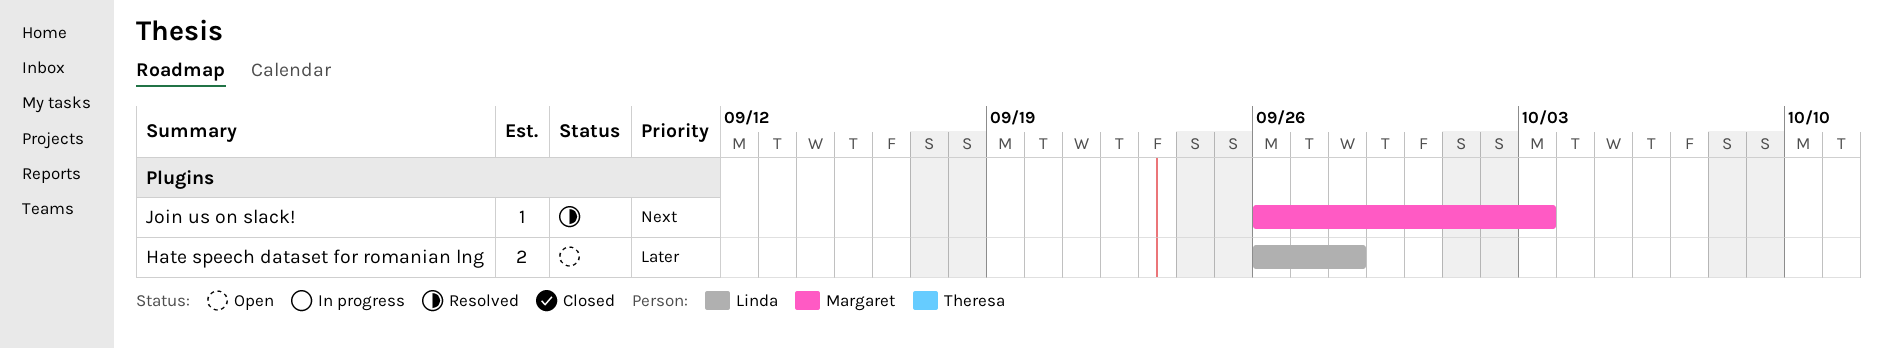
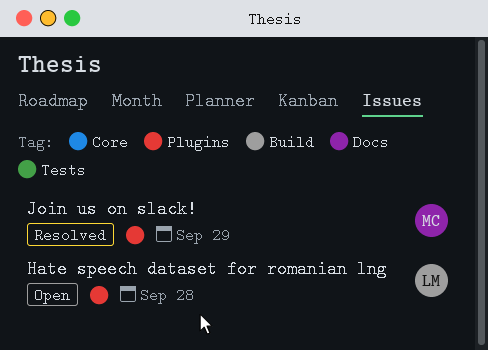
Join us on slack!, due: Oct 3 -> Sep 29

